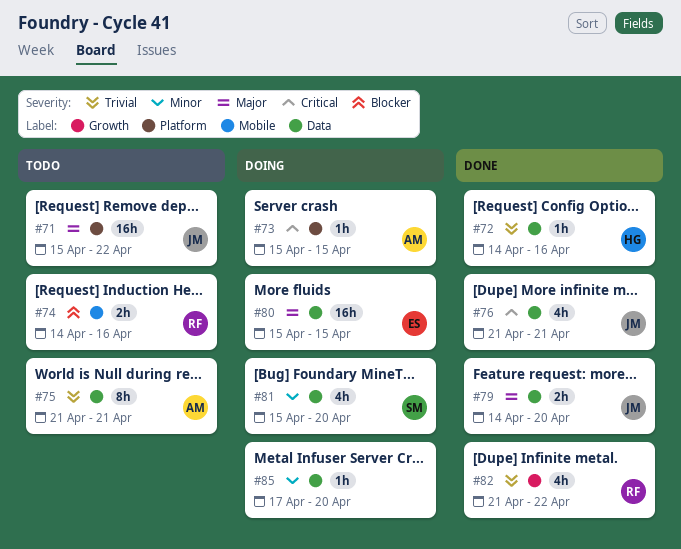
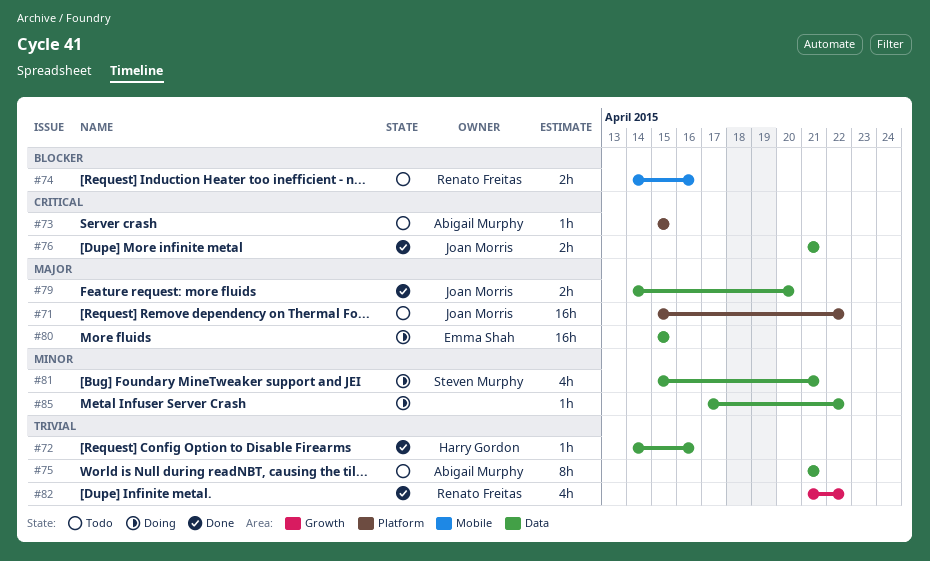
#73, status: Doing -> Todo
#76, estimate: 4h -> 2h
#81, due: Apr 20 -> Apr 21
#85, due: Apr 20 -> Apr 22

